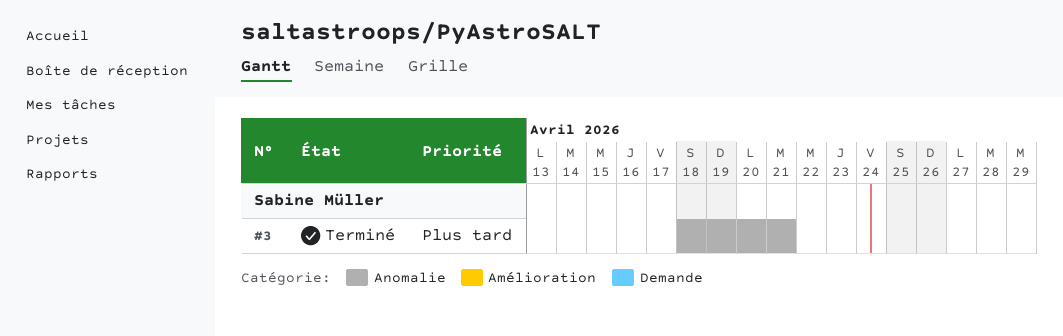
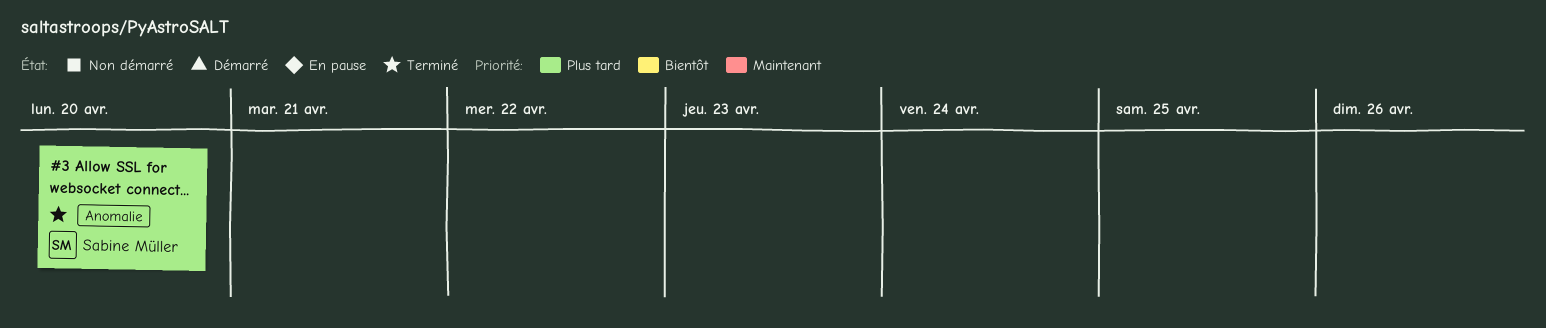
#3, due: Apr 21 -> Apr 20

